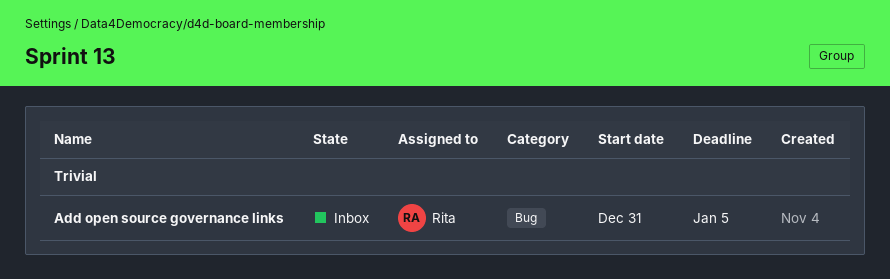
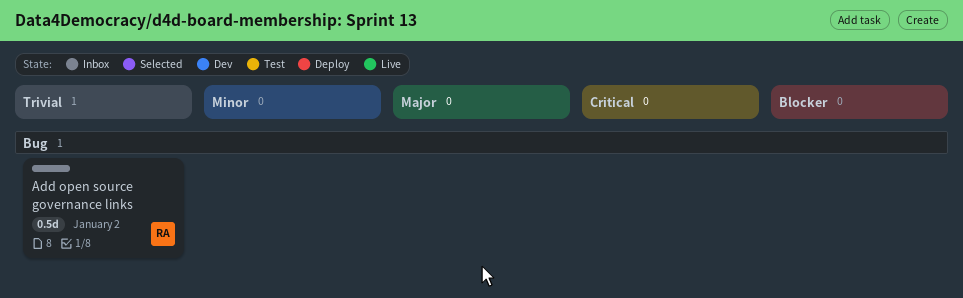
Add open source governance links, due: Jan 5 -> Jan 2

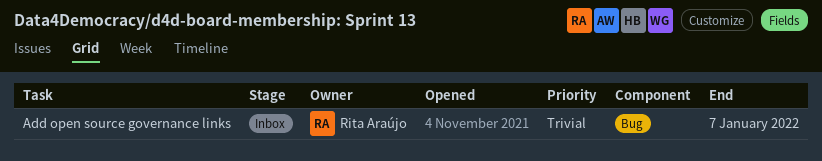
Add open source governance links, due: Jan 2 -> Jan 7

